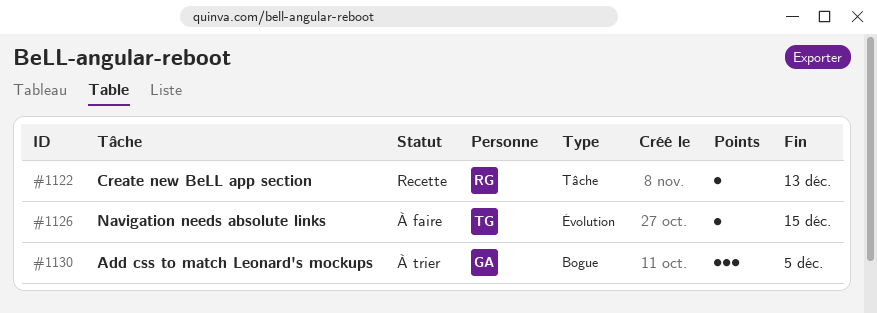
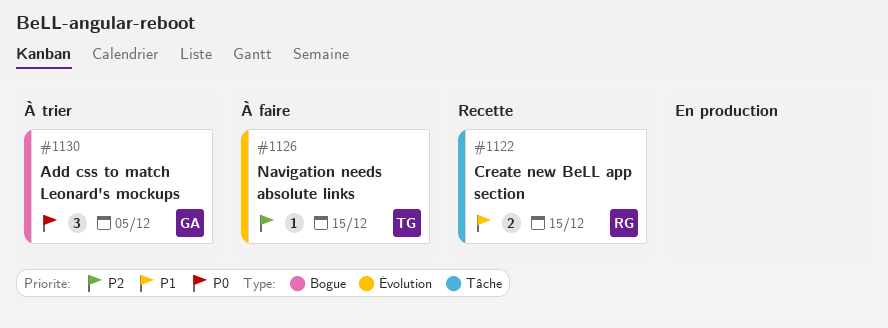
#1122, estimate: 1 -> 2
#1122, due: Dec 13 -> Dec 15

